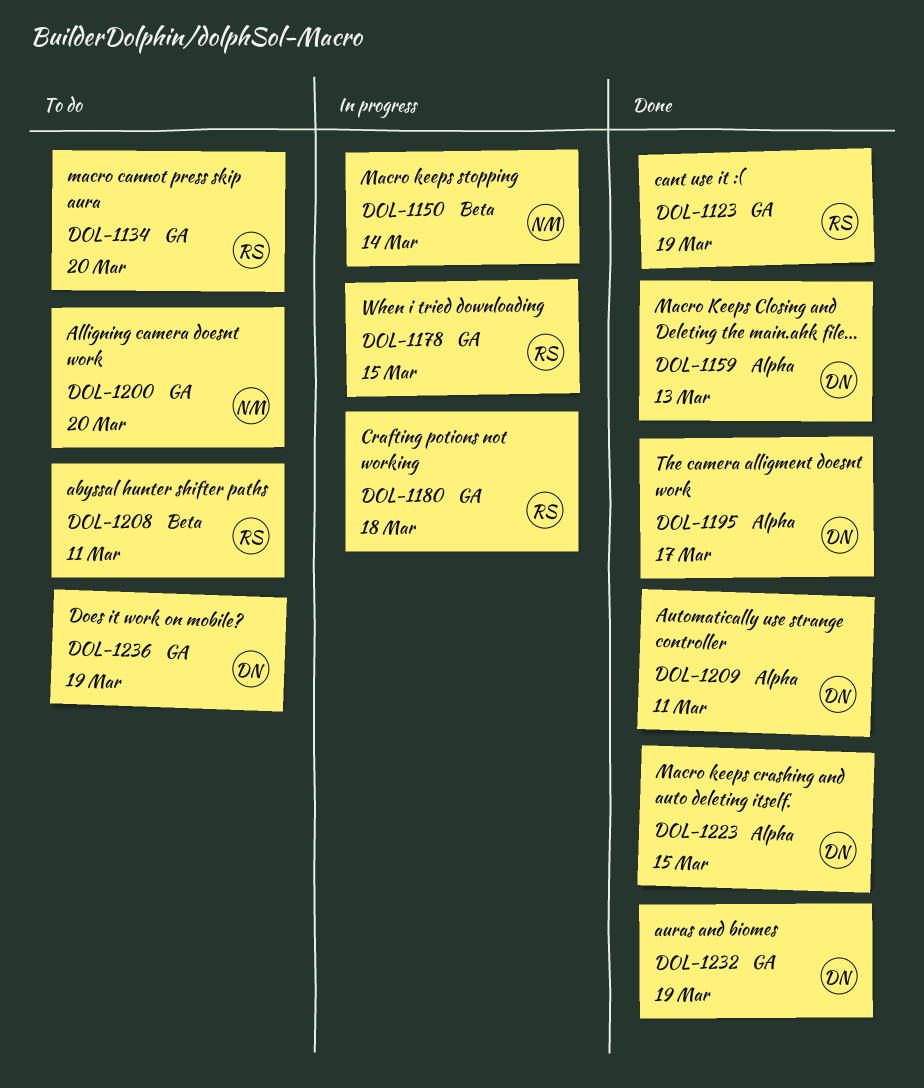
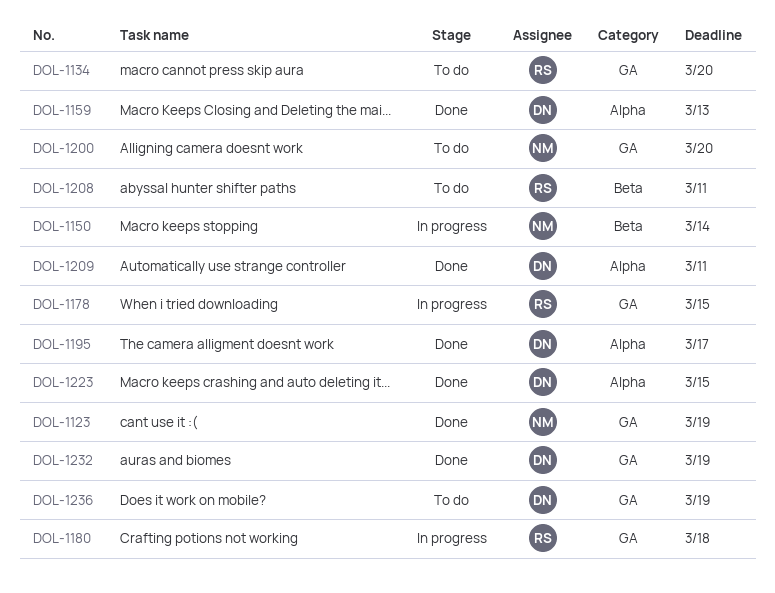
DOL-1123, owner: RS -> NM

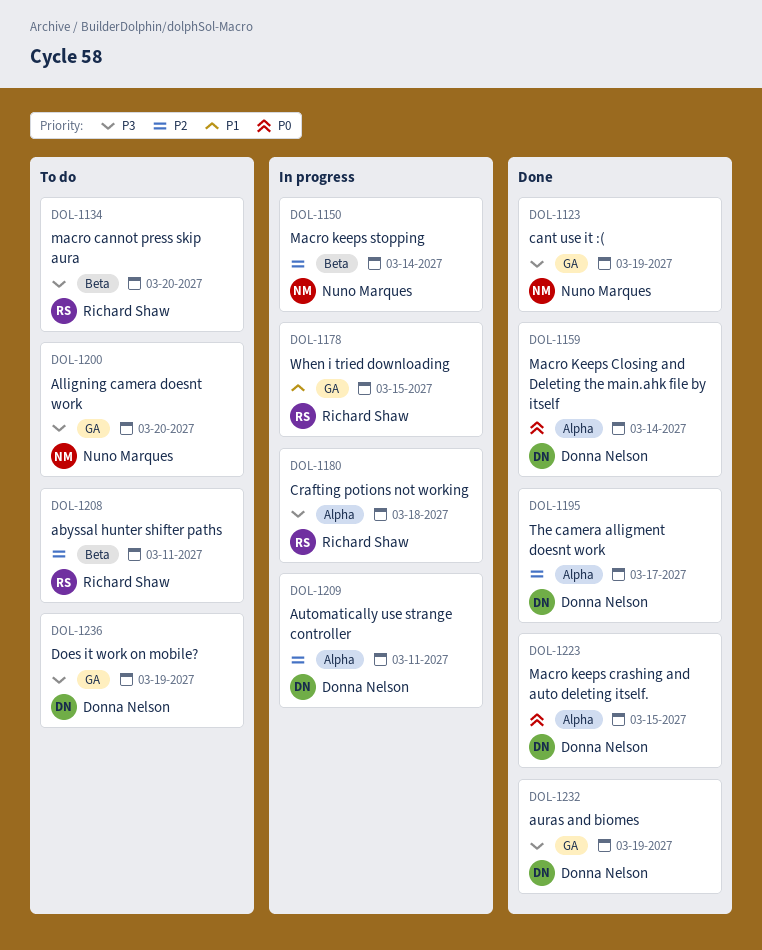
DOL-1134, label: GA -> Beta
DOL-1159, due: Mar 13 -> Mar 14
DOL-1180, label: GA -> Alpha
DOL-1209, status: Done -> In progress

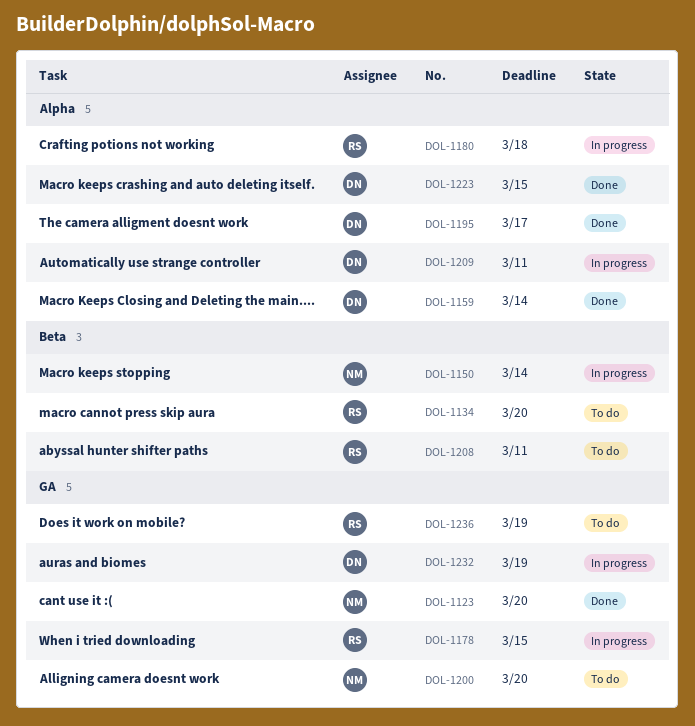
DOL-1123, due: Mar 19 -> Mar 20
DOL-1232, status: Done -> In progress
DOL-1236, owner: Donna Nelson -> Richard Shaw

